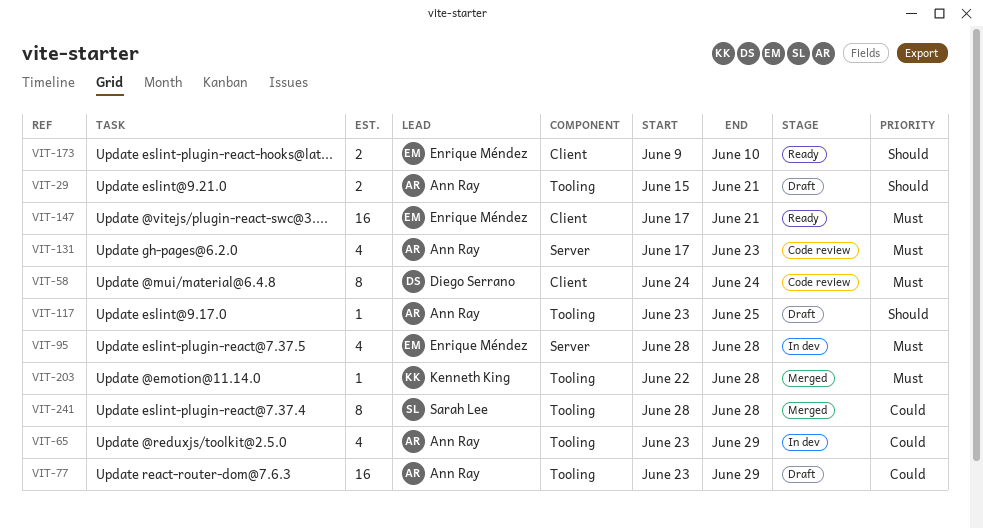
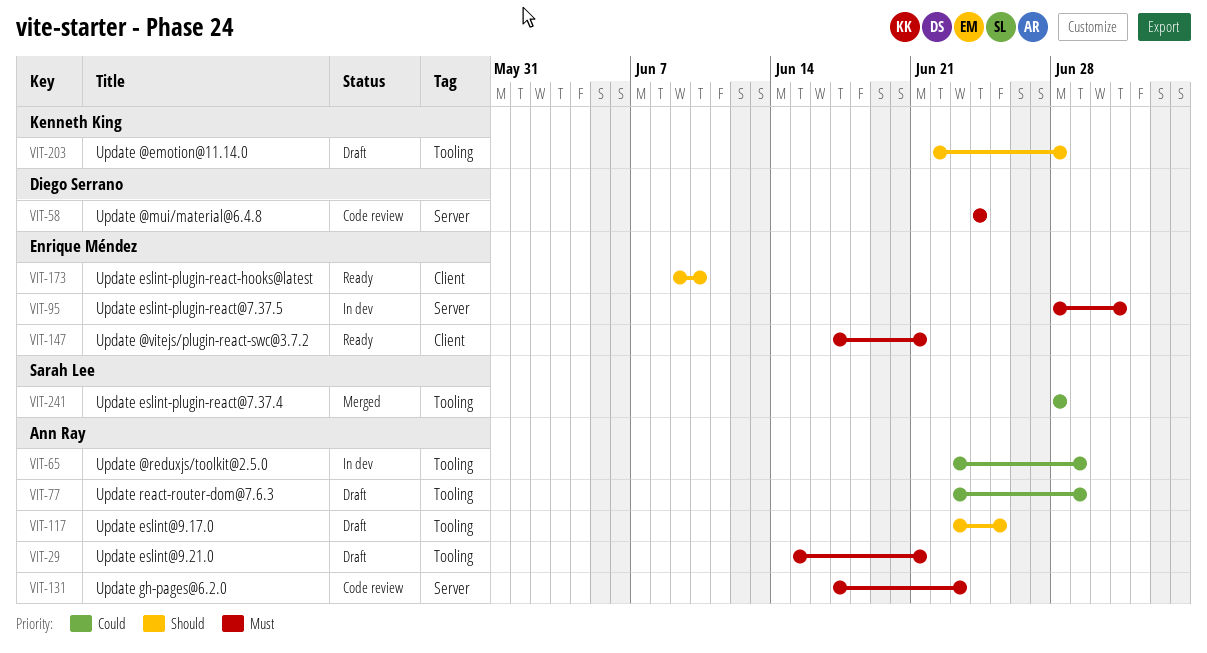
VIT-29, priority: Should -> Must
VIT-58, label: Client -> Server
VIT-95, due: Jun 28 -> Jul 1
VIT-203, status: Merged -> Draft
VIT-203, priority: Must -> Should

